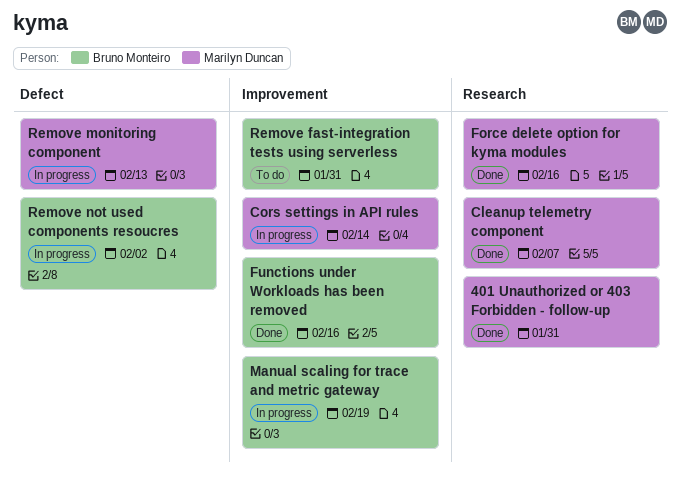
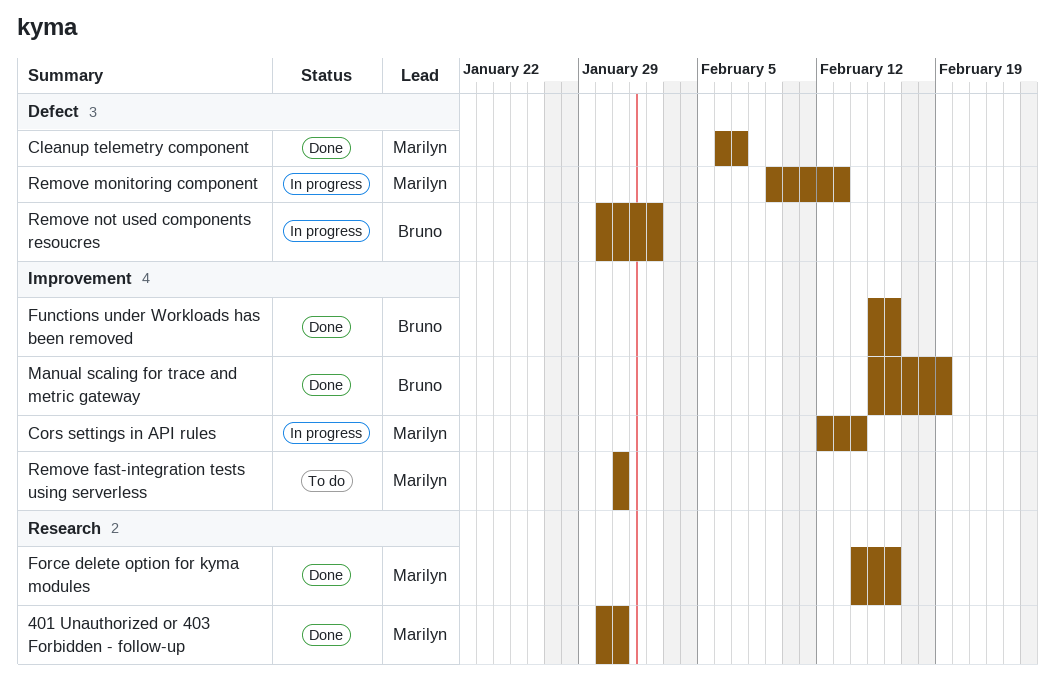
Cleanup telemetry component, label: Research -> Defect
Manual scaling for trace and metric gateway, status: In progress -> Done
Remove fast-integration tests using serverless, owner: Bruno Monteiro -> Marilyn Duncan

